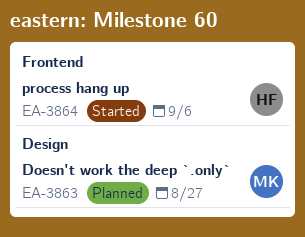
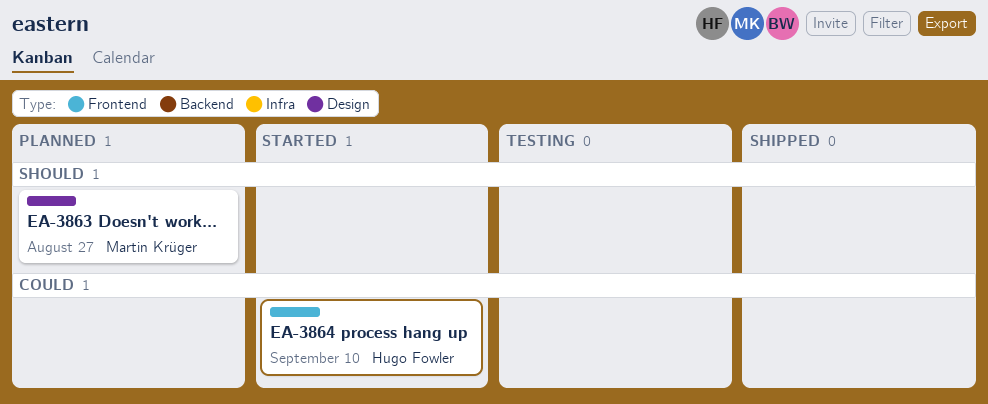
EA-3864, due: Sep 6 -> Sep 10

